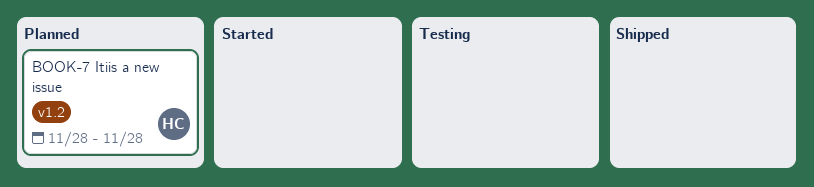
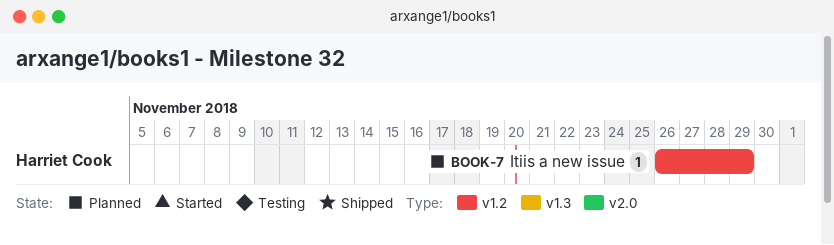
BOOK-7, start: Nov 28 -> Nov 26
BOOK-7, due: Nov 28 -> Nov 29

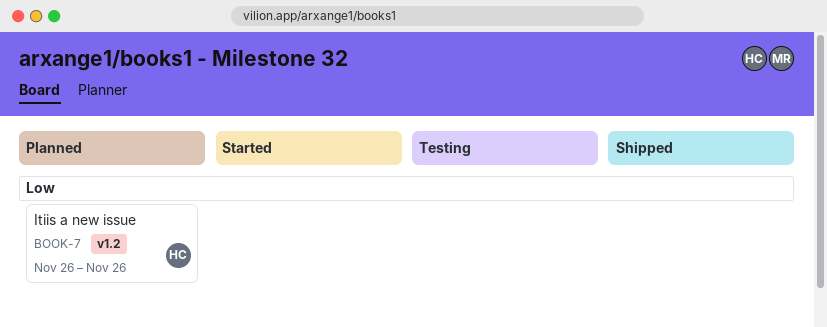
BOOK-7, due: Nov 29 -> Nov 26

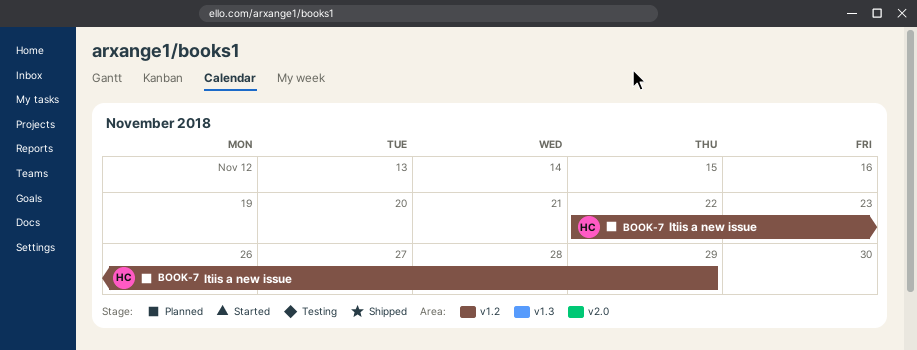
BOOK-7, start: Nov 26 -> Nov 22
BOOK-7, due: Nov 26 -> Nov 29

